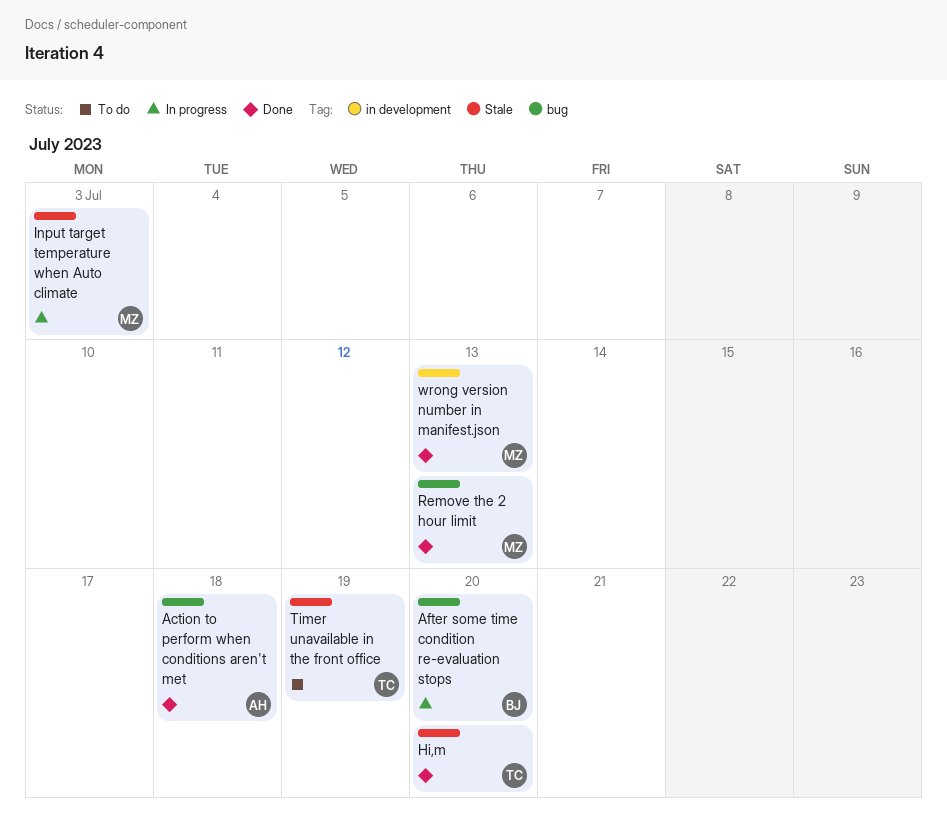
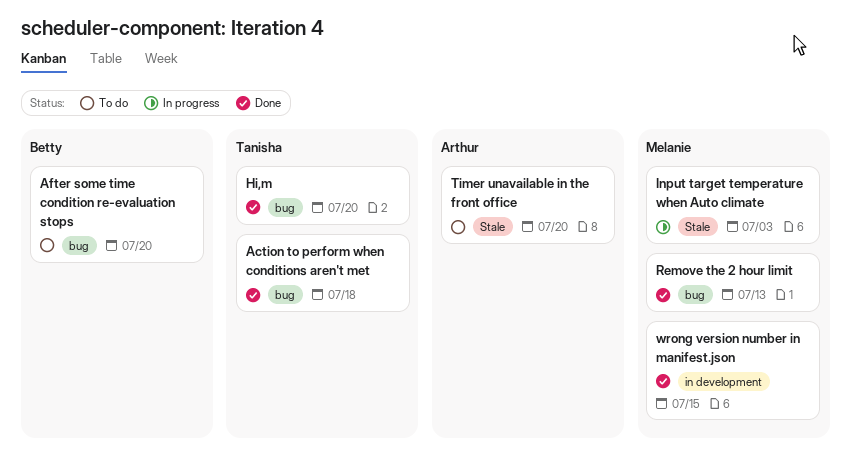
Action to perform when conditions aren't met, owner: Arthur -> Tanisha
After some time condition re-evaluation stops, status: In progress -> To do
Hi,m, label: Stale -> bug
Timer unavailable in the front office, owner: Tanisha -> Arthur
Timer unavailable in the front office, due: Jul 19 -> Jul 20
wrong version number in manifest.json, due: Jul 13 -> Jul 15

